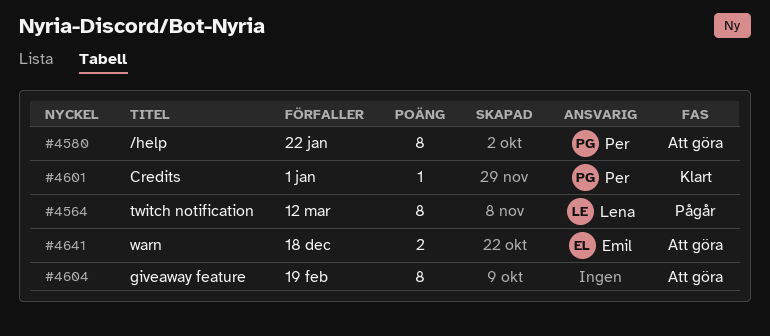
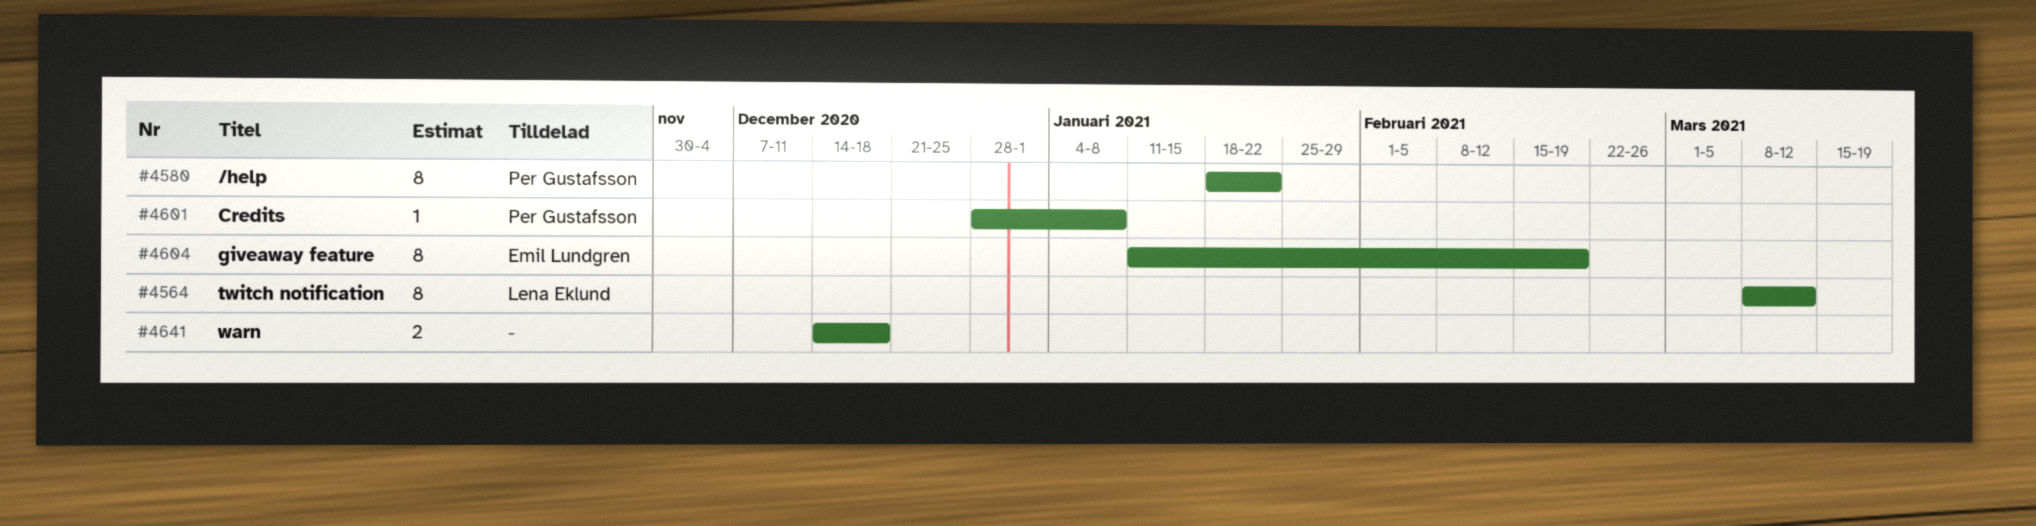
#4601, due: Jan 1 -> Jan 8
#4604, owner: none -> Emil Lundgren
#4641, owner: Emil Lundgren -> none

